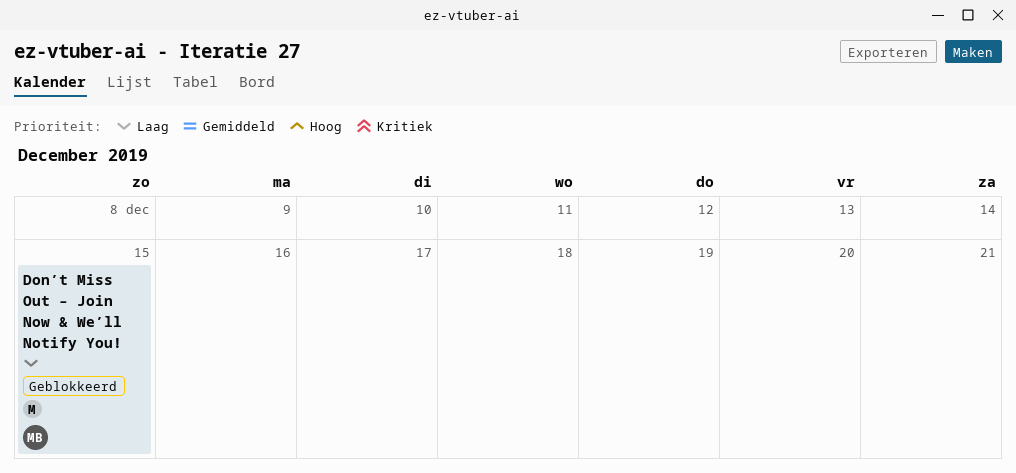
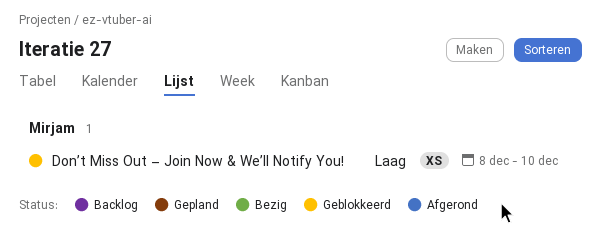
Don’t Miss Out – Join Now & We’ll Notify You!, estimate: M -> XS
Don’t Miss Out – Join Now & We’ll Notify You!, due: Dec 15 -> Dec 10

